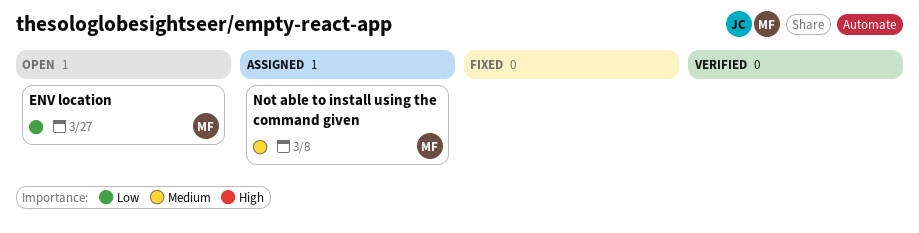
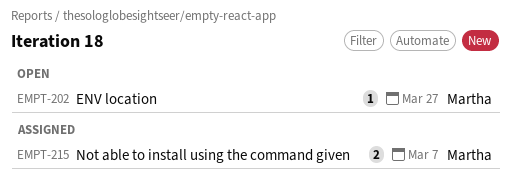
Not able to install using the command given, due: Mar 8 -> Mar 7

